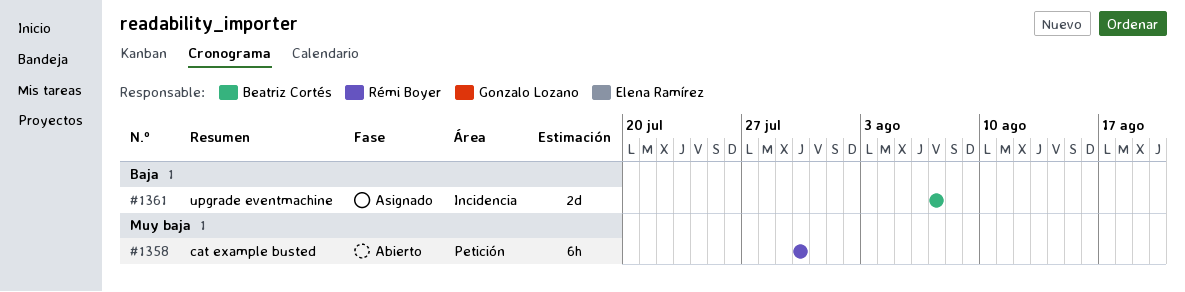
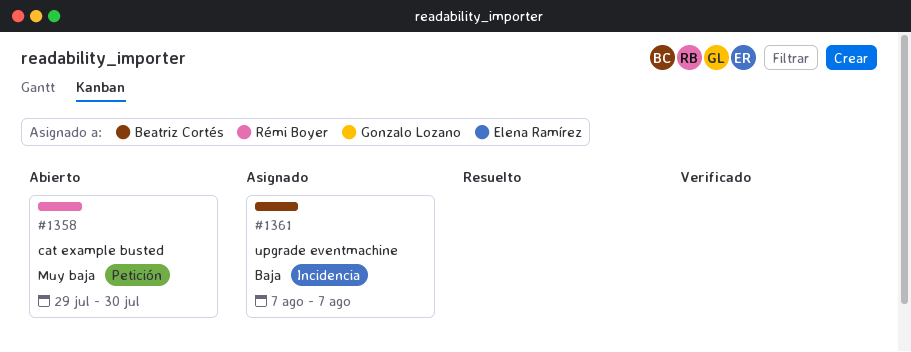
#1358, start: Jul 30 -> Jul 29

